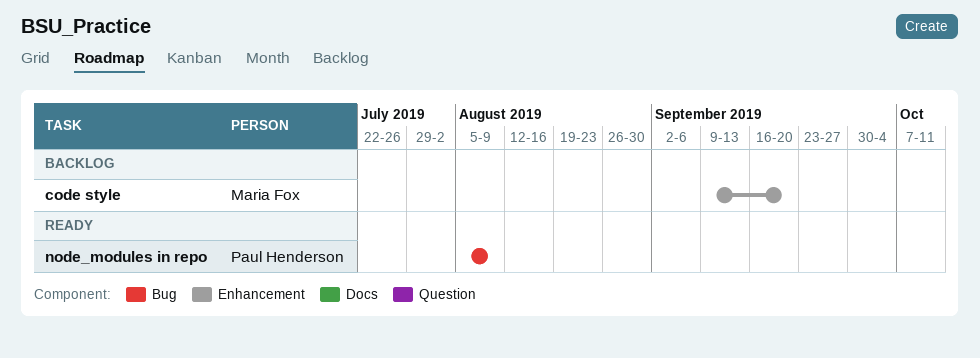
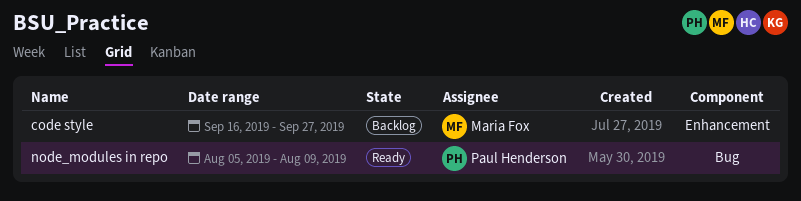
code style, start: Sep 9 -> Sep 16
code style, due: Sep 20 -> Sep 27

